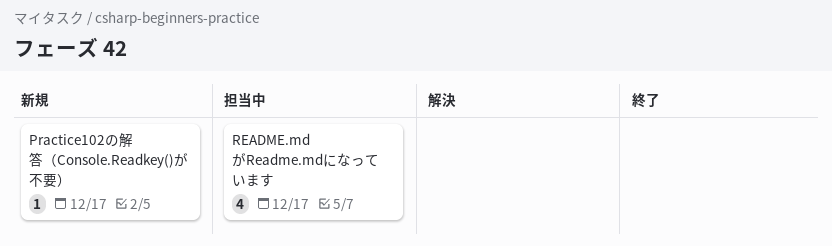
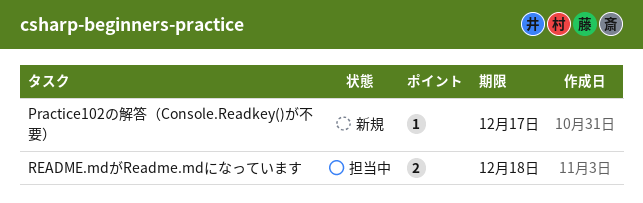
README.mdがReadme.mdになっています, estimate: 4 -> 2
README.mdがReadme.mdになっています, due: Dec 17 -> Dec 18

